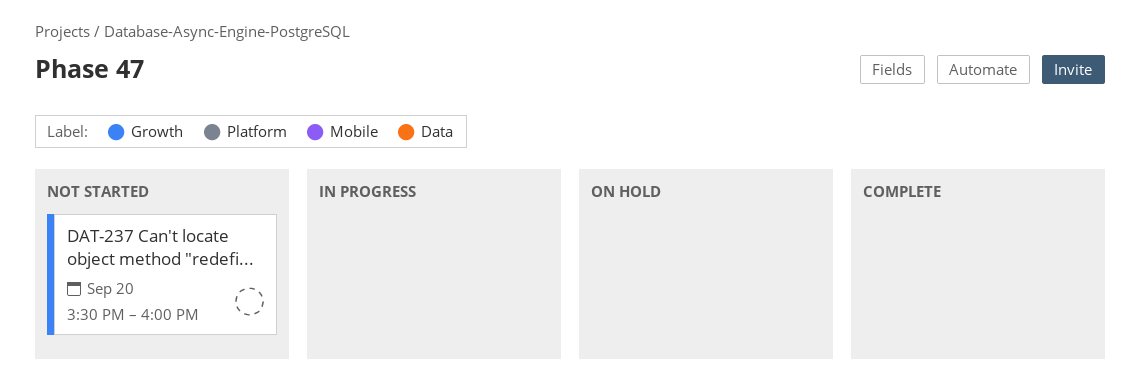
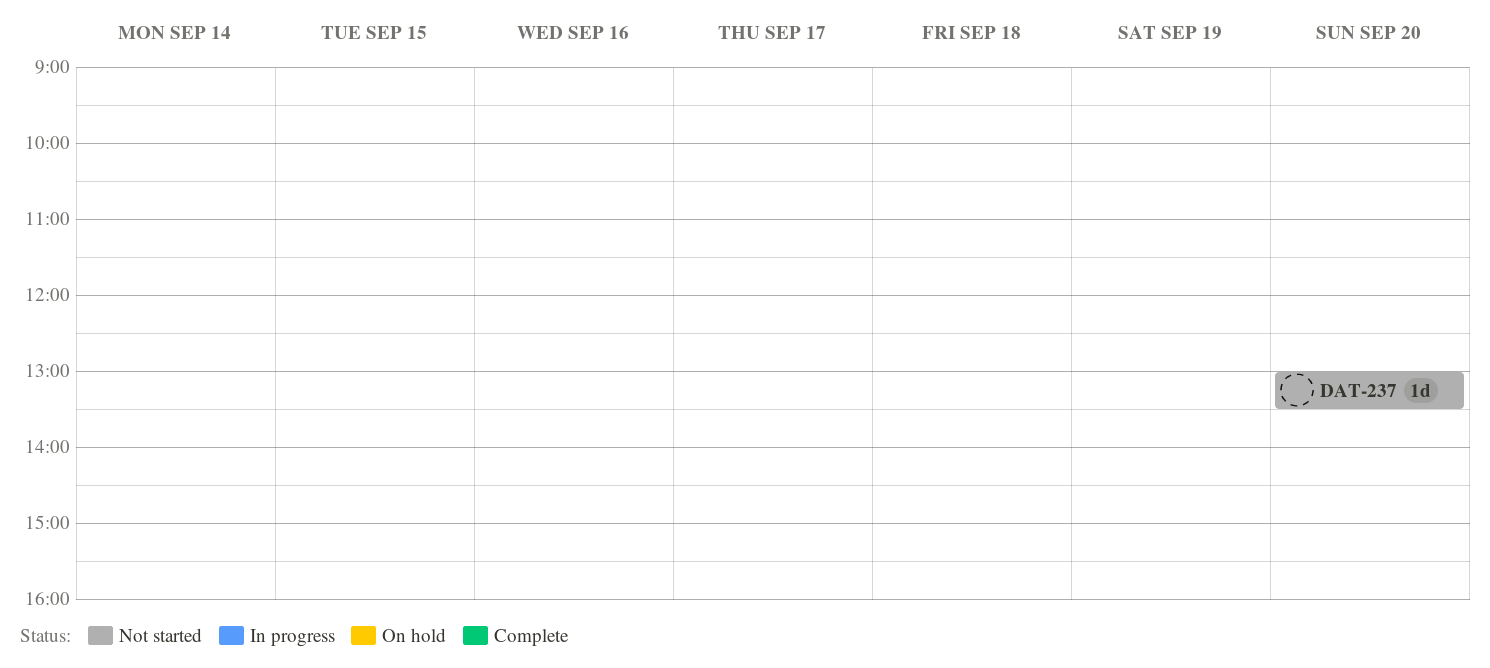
DAT-237, begins: 15:30 -> 13:00
DAT-237, ends: 16:00 -> 13:30

